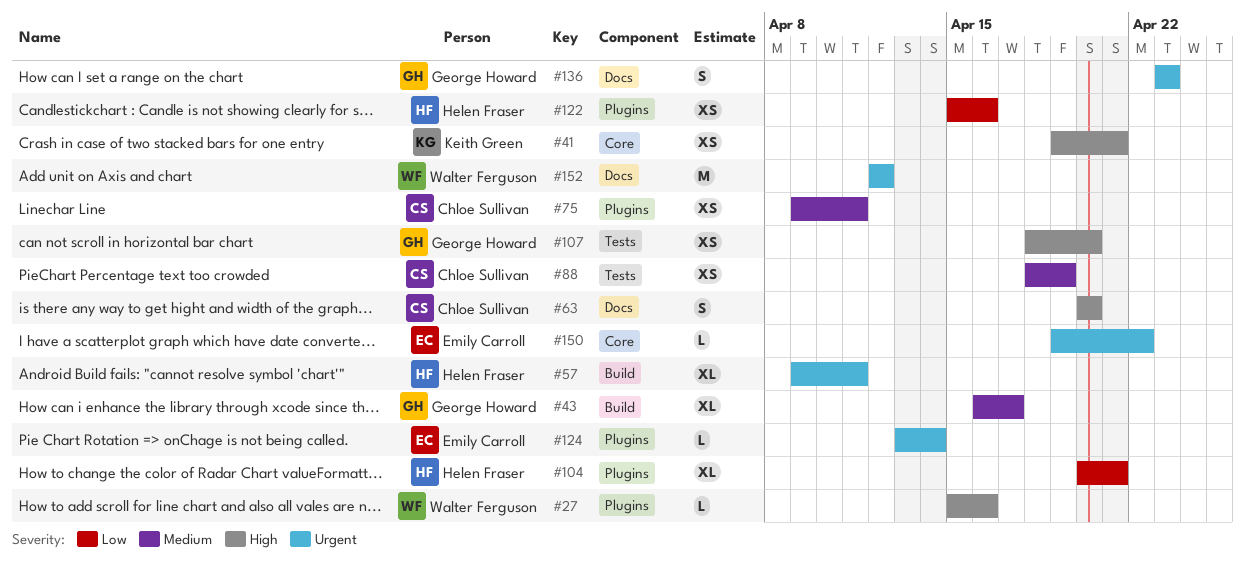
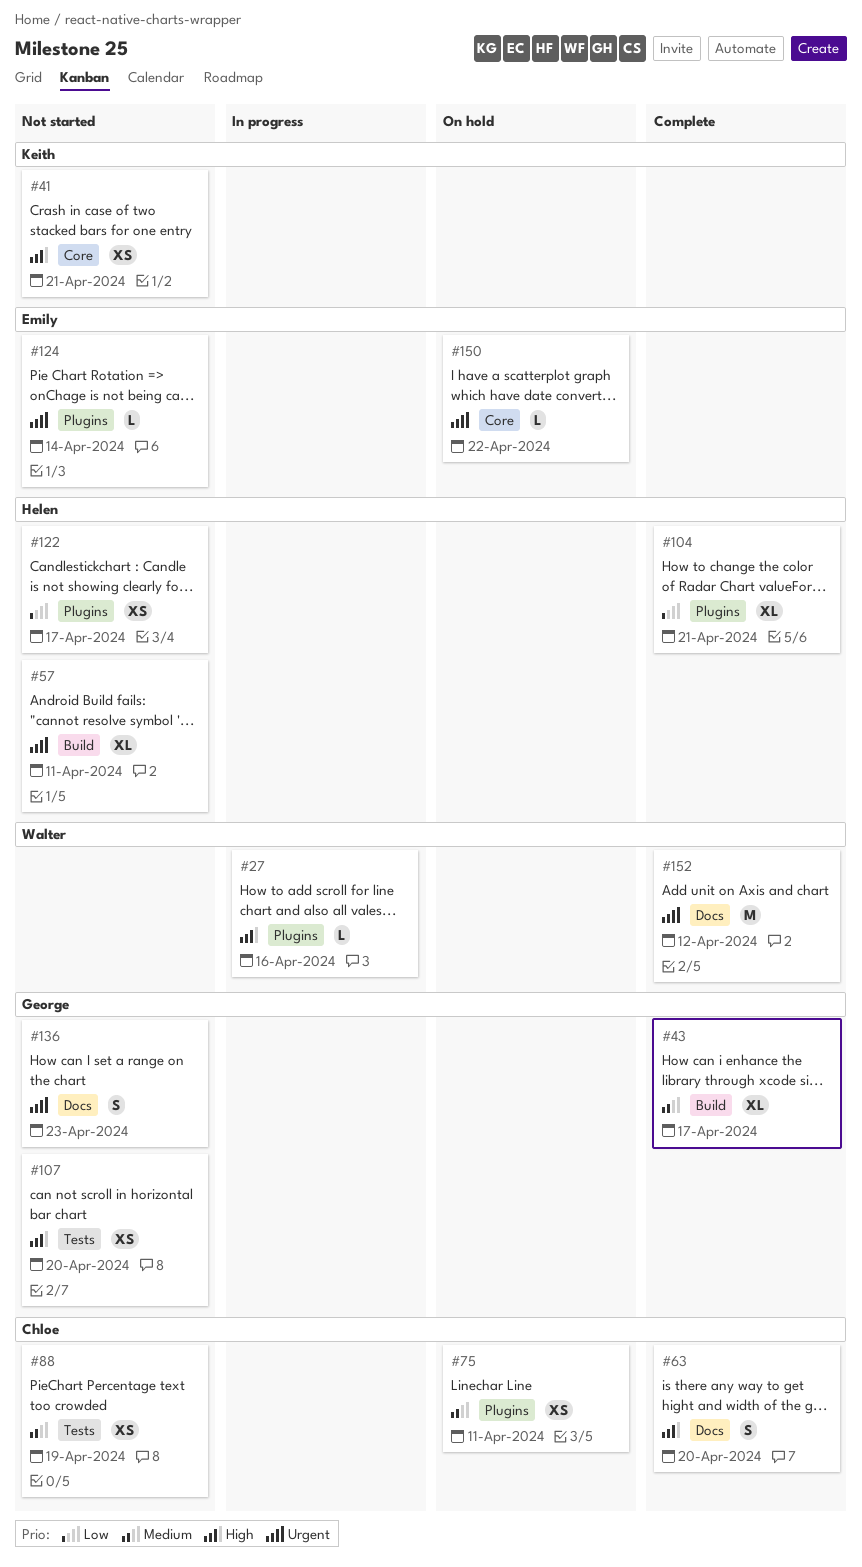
#122, due: Apr 16 -> Apr 17

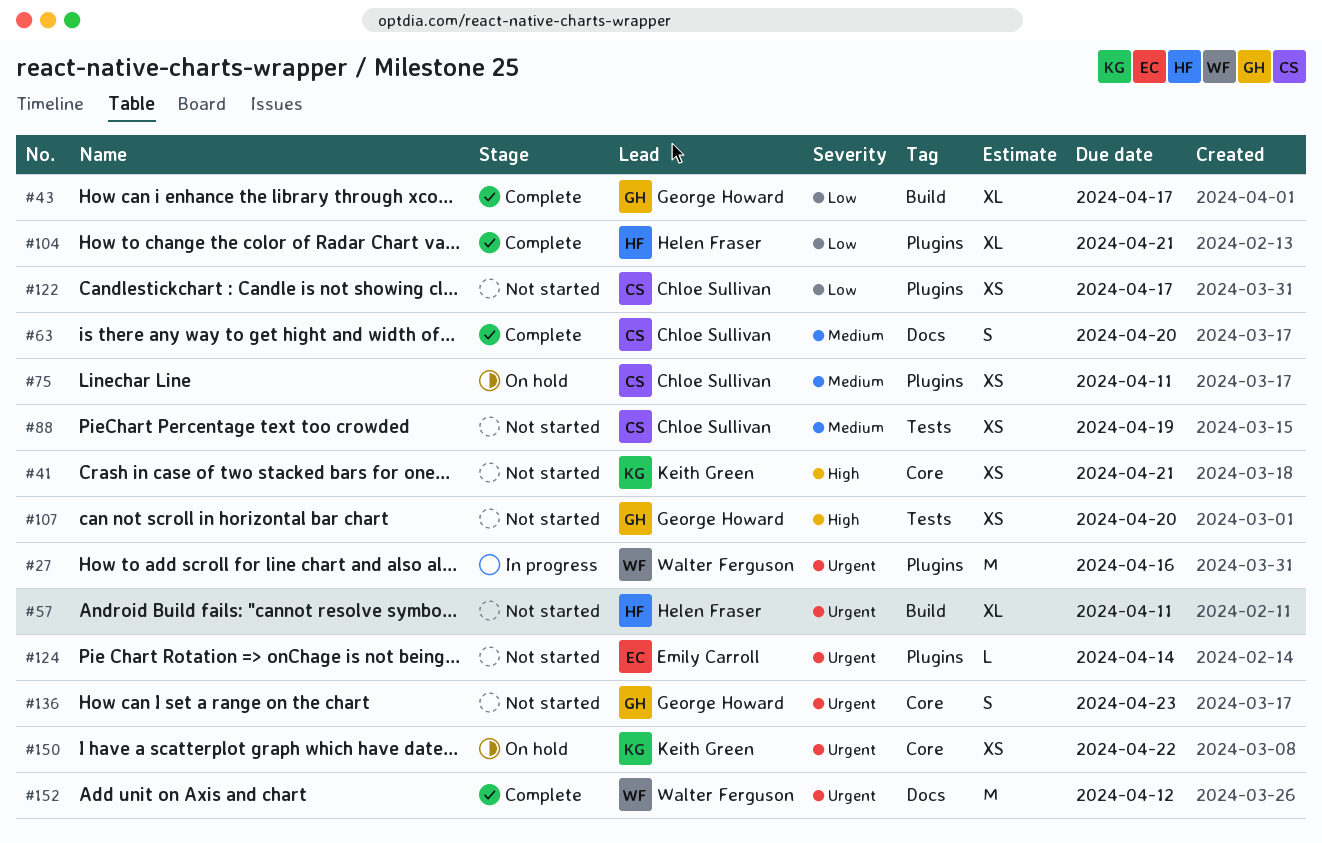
#27, priority: High -> Urgent
#27, estimate: L -> M
#43, priority: Medium -> Low
#63, priority: High -> Medium
#122, owner: Helen Fraser -> Chloe Sullivan
#136, label: Docs -> Core
#150, owner: Emily Carroll -> Keith Green
#150, estimate: L -> XS

